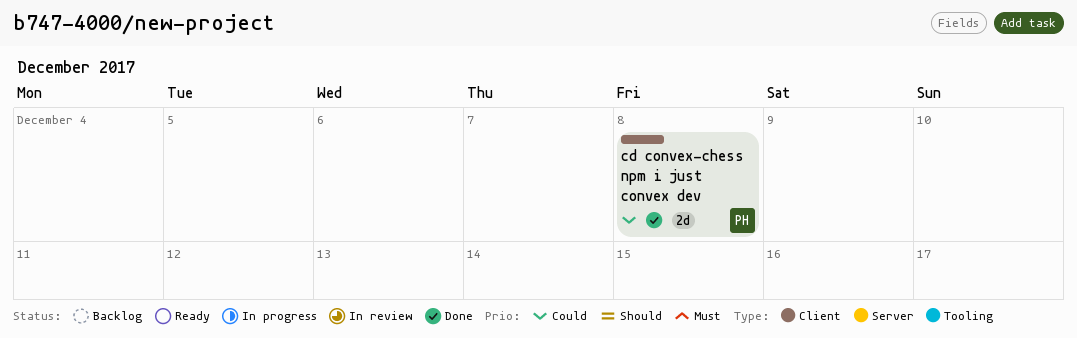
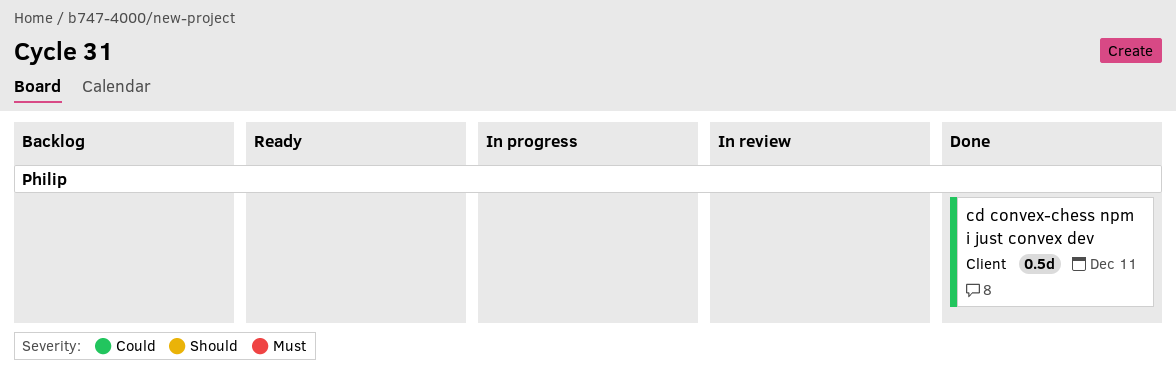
cd convex-chess npm i just convex dev, estimate: 2d -> 0.5d
cd convex-chess npm i just convex dev, due: Dec 8 -> Dec 11

